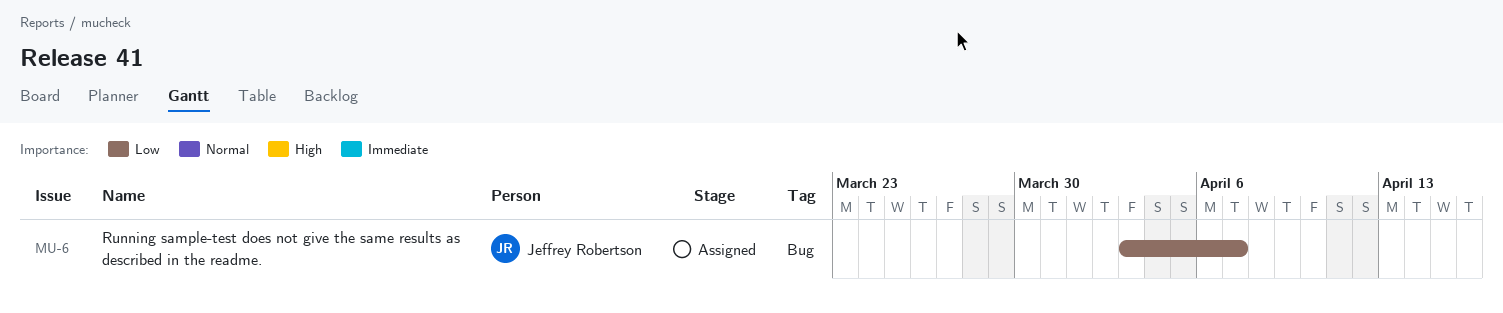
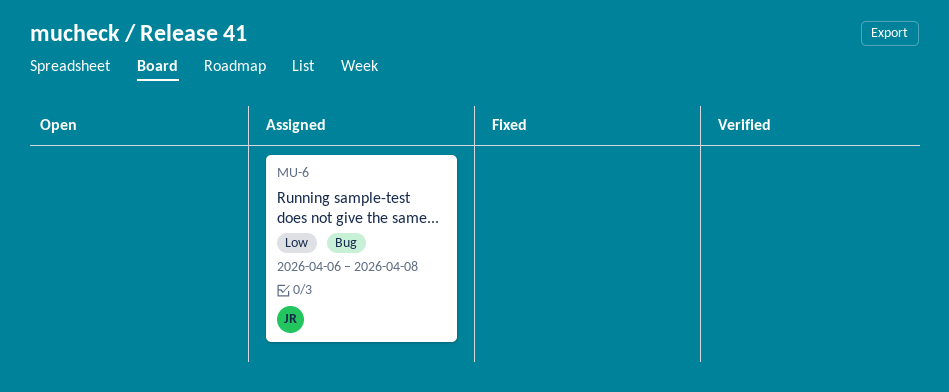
MU-6, start: Apr 3 -> Apr 6
MU-6, due: Apr 7 -> Apr 8

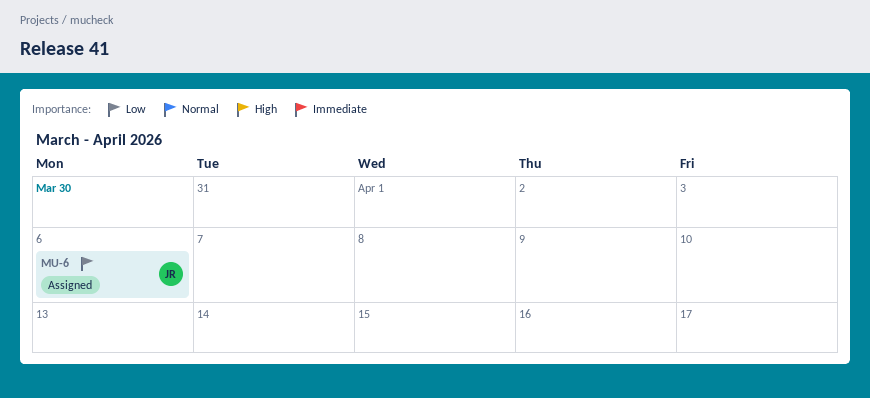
MU-6, due: Apr 8 -> Apr 6

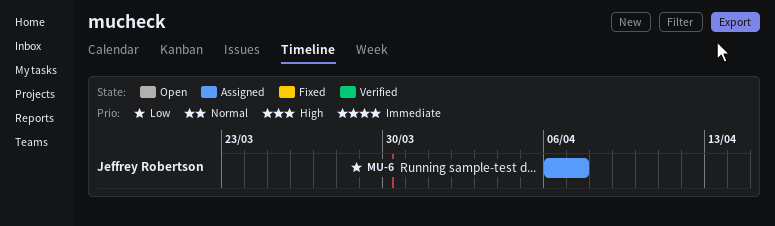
MU-6, due: Apr 6 -> Apr 7

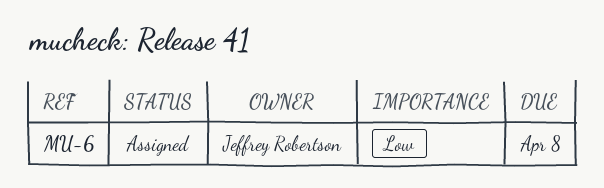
MU-6, due: Apr 7 -> Apr 8

